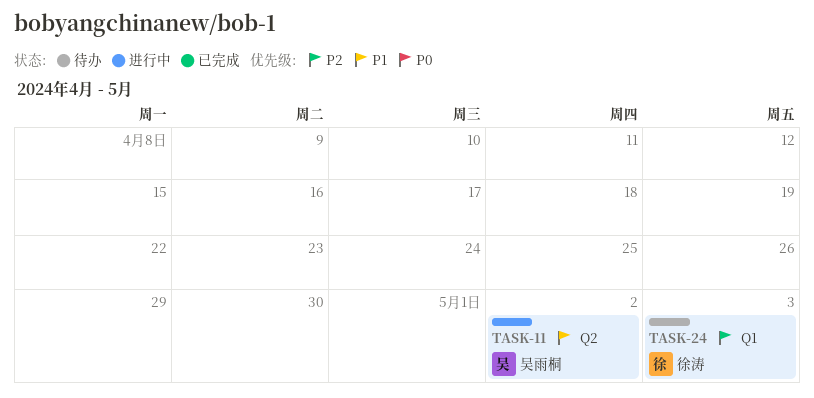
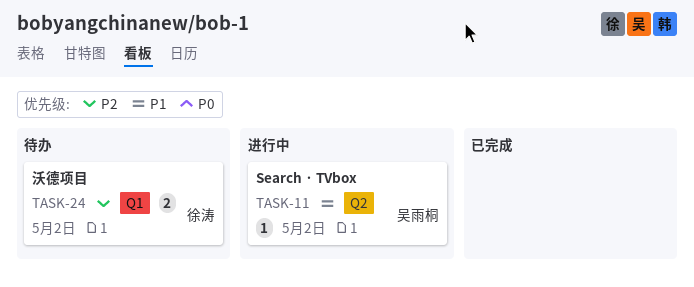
TASK-24, due: May 3 -> May 2

